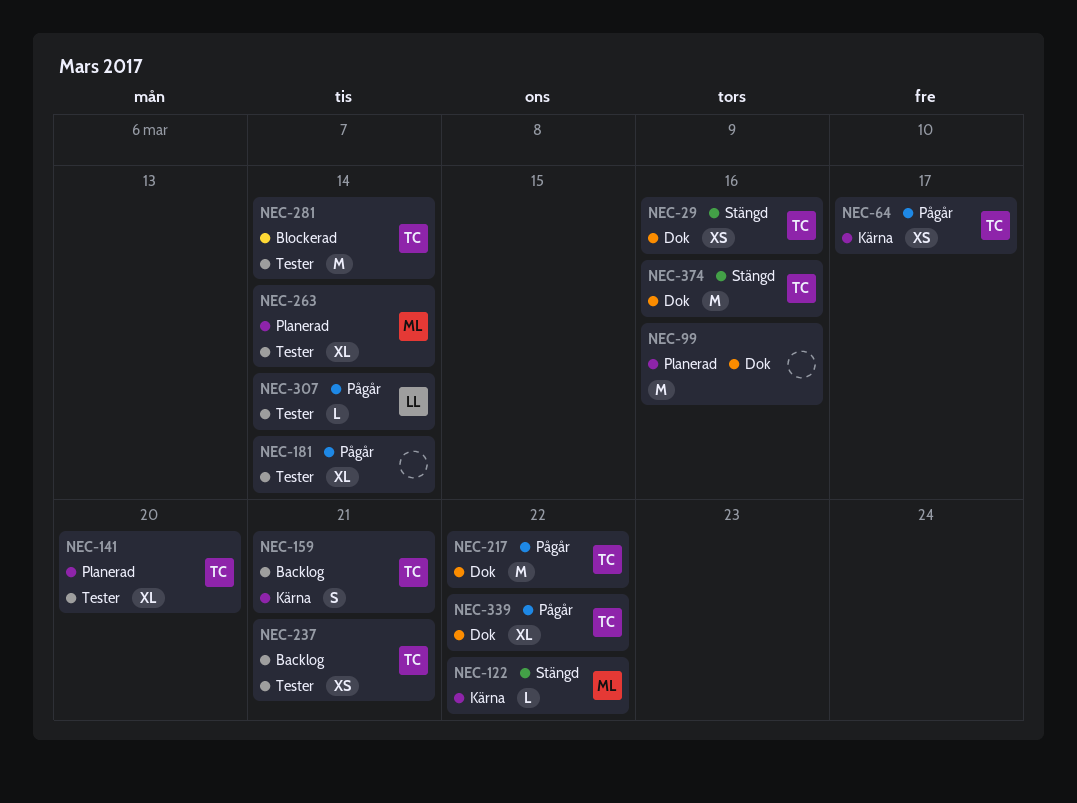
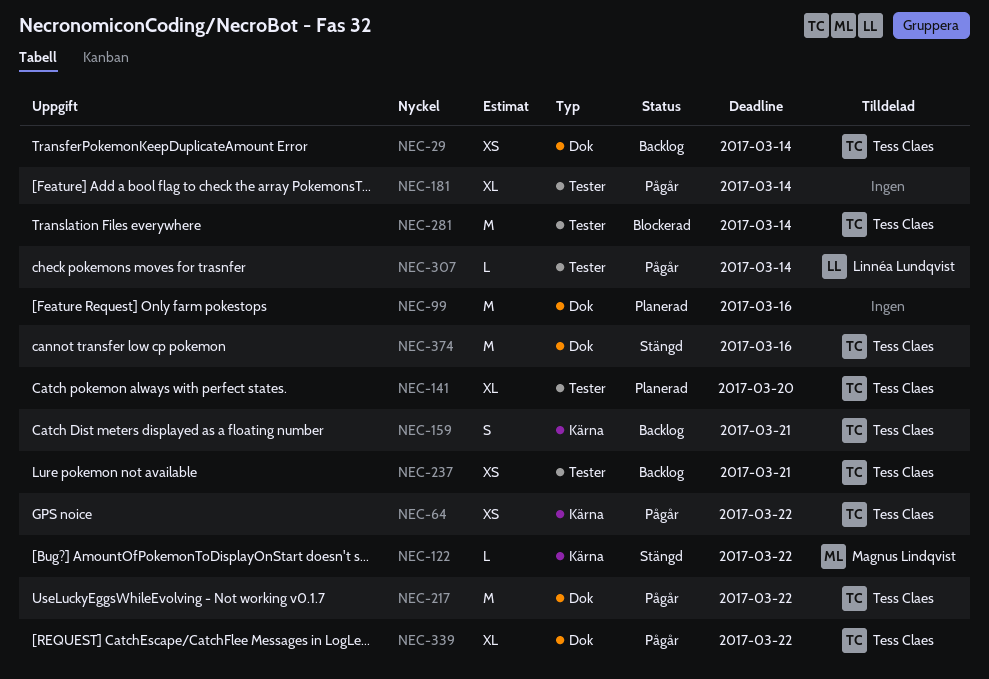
NEC-29, status: Stängd -> Backlog
NEC-29, due: Mar 16 -> Mar 14
NEC-64, due: Mar 17 -> Mar 22
NEC-263: present -> none

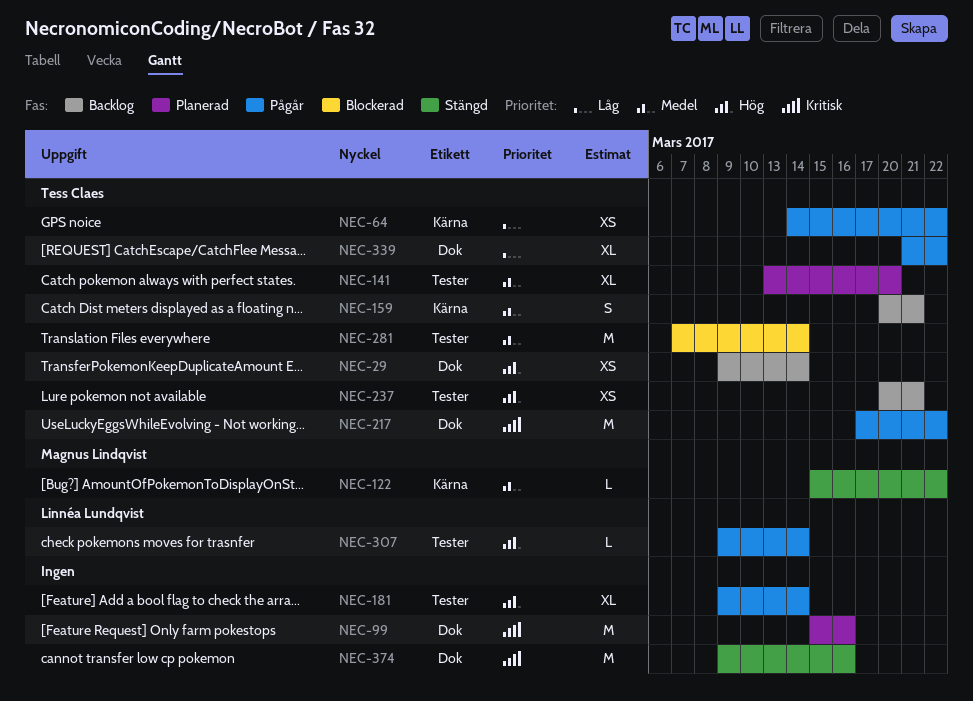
NEC-374, owner: Tess Claes -> none

